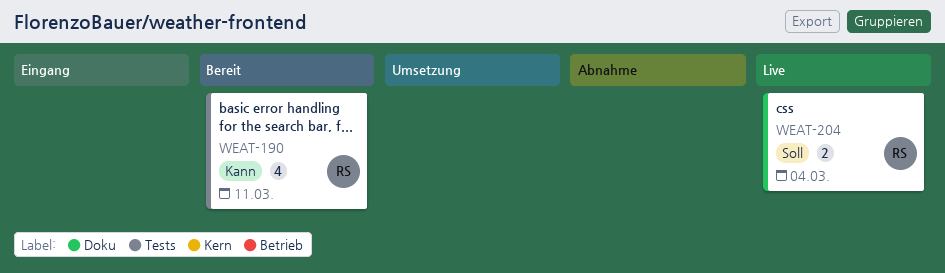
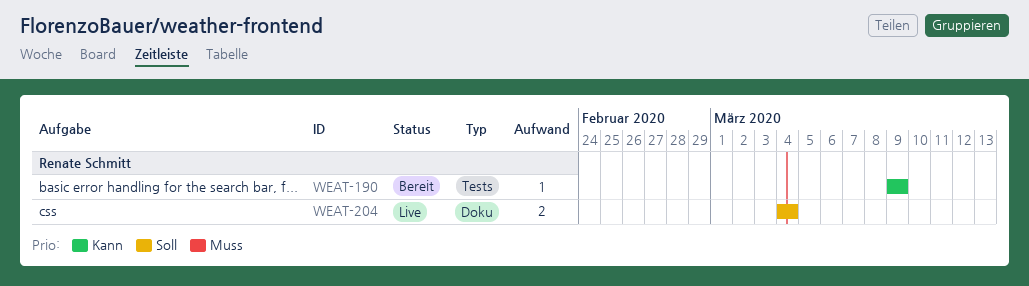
WEAT-190, estimate: 4 -> 1
WEAT-190, due: Mar 11 -> Mar 9

